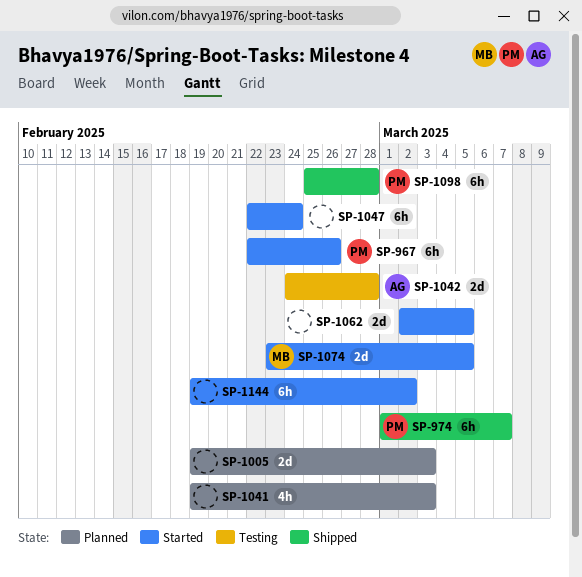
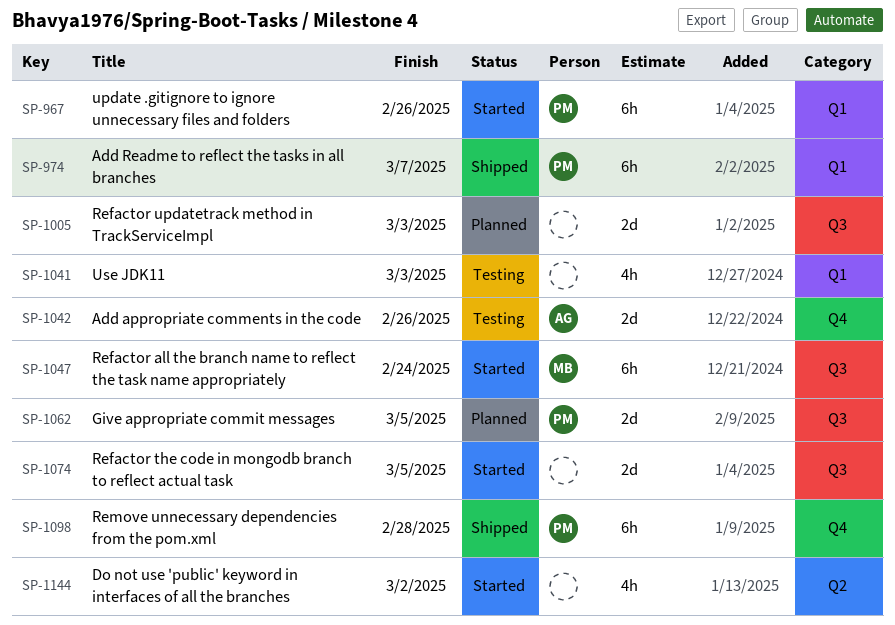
SP-1041, status: Planned -> Testing
SP-1042, due: Feb 28 -> Feb 26
SP-1047, owner: none -> MB
SP-1062, status: Started -> Planned
SP-1062, owner: none -> PM
SP-1074, owner: MB -> none
SP-1144, estimate: 6h -> 4h

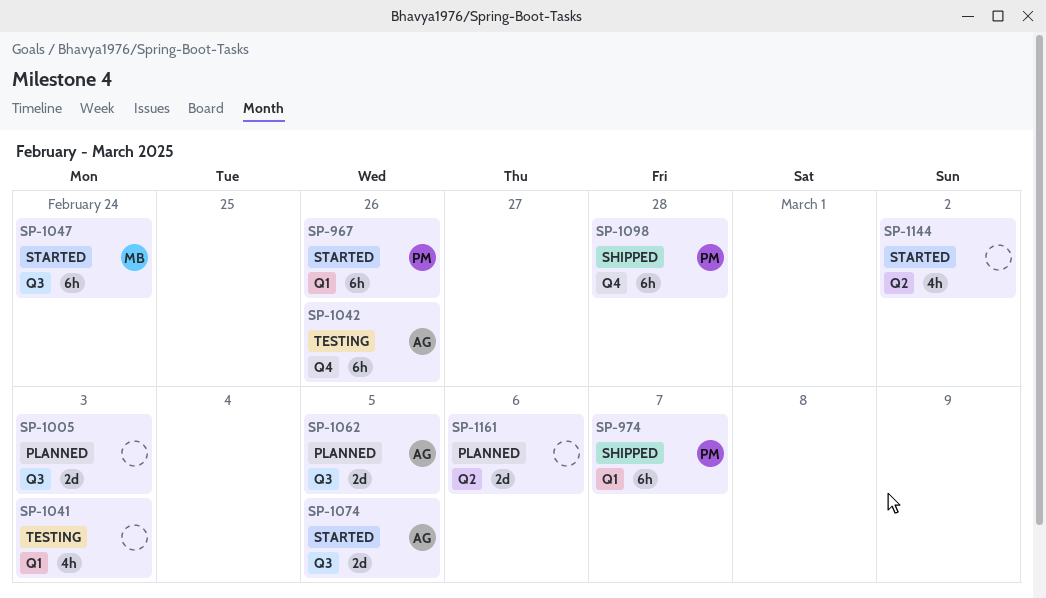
SP-1042, estimate: 2d -> 6h
SP-1062, owner: PM -> AG
SP-1074, owner: none -> AG
SP-1161: none -> present

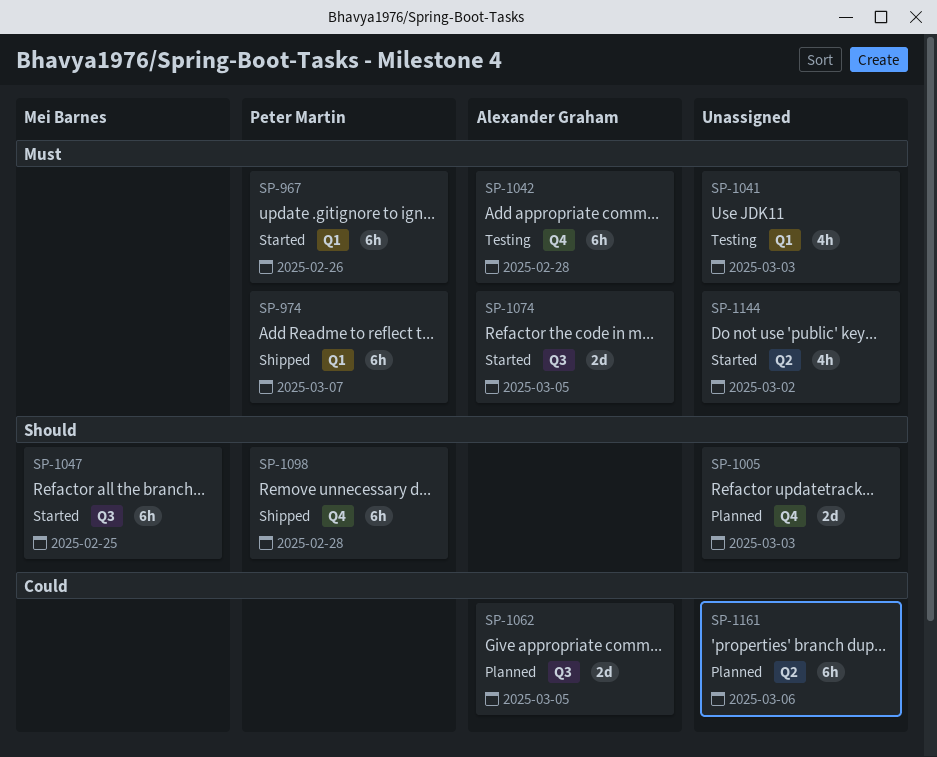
SP-1005, label: Q3 -> Q4
SP-1042, due: Feb 26 -> Feb 28
SP-1047, due: Feb 24 -> Feb 25
SP-1161, estimate: 2d -> 6h

